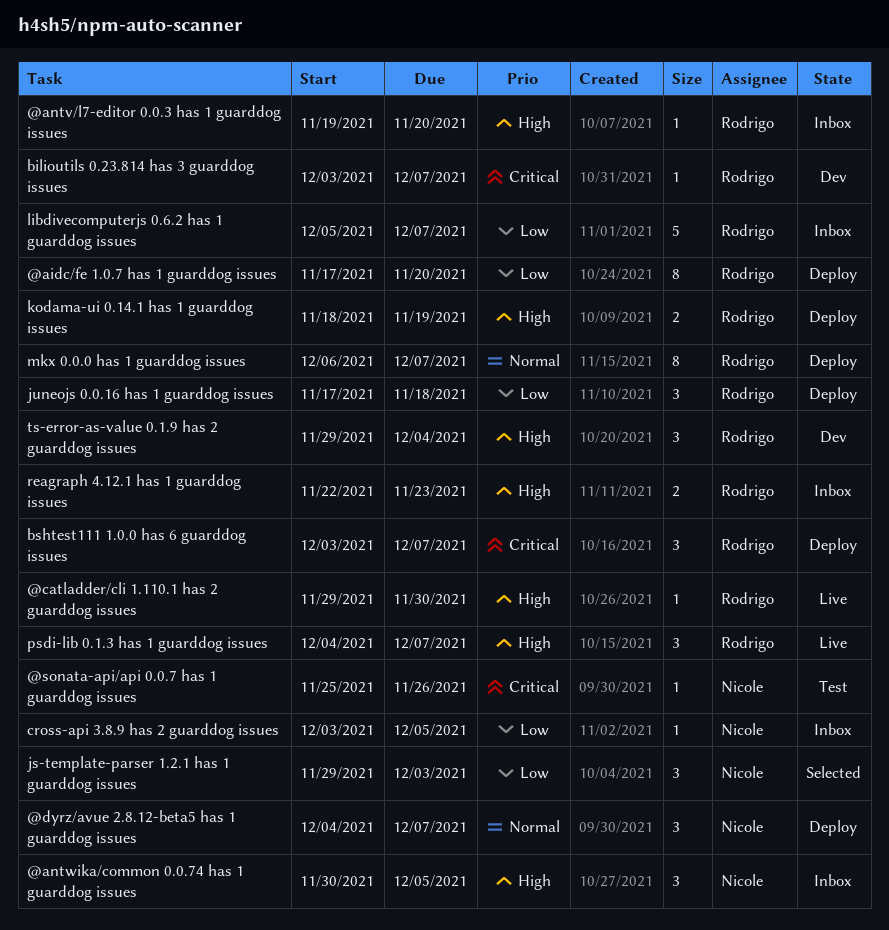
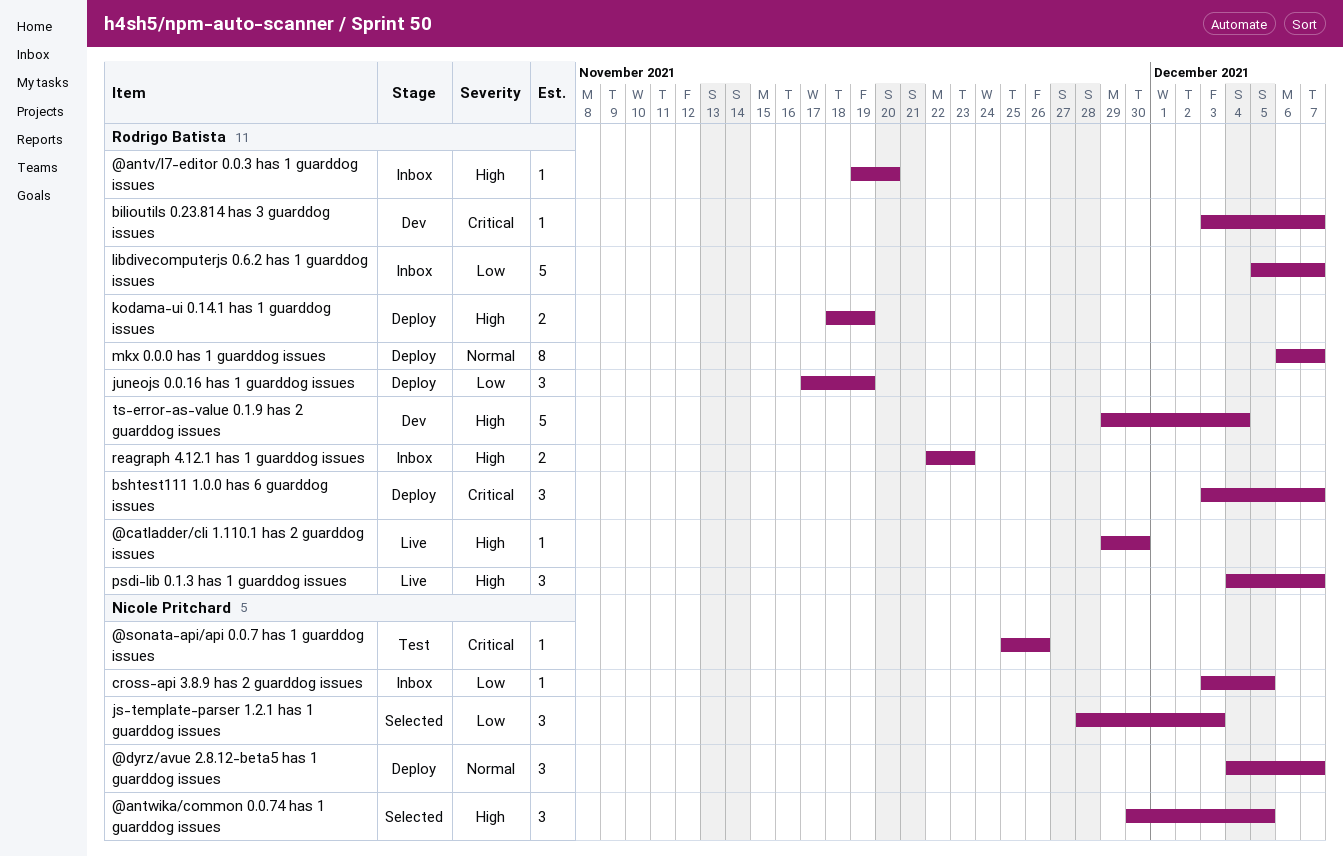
@aidc/fe 1.0.7 has 1 guarddog issues: present -> none
@antwika/common 0.0.74 has 1 guarddog issues, status: Inbox -> Selected
js-template-parser 1.2.1 has 1 guarddog issues, start: Nov 29 -> Nov 28
juneojs 0.0.16 has 1 guarddog issues, due: Nov 18 -> Nov 19
ts-error-as-value 0.1.9 has 2 guarddog issues, estimate: 3 -> 5

